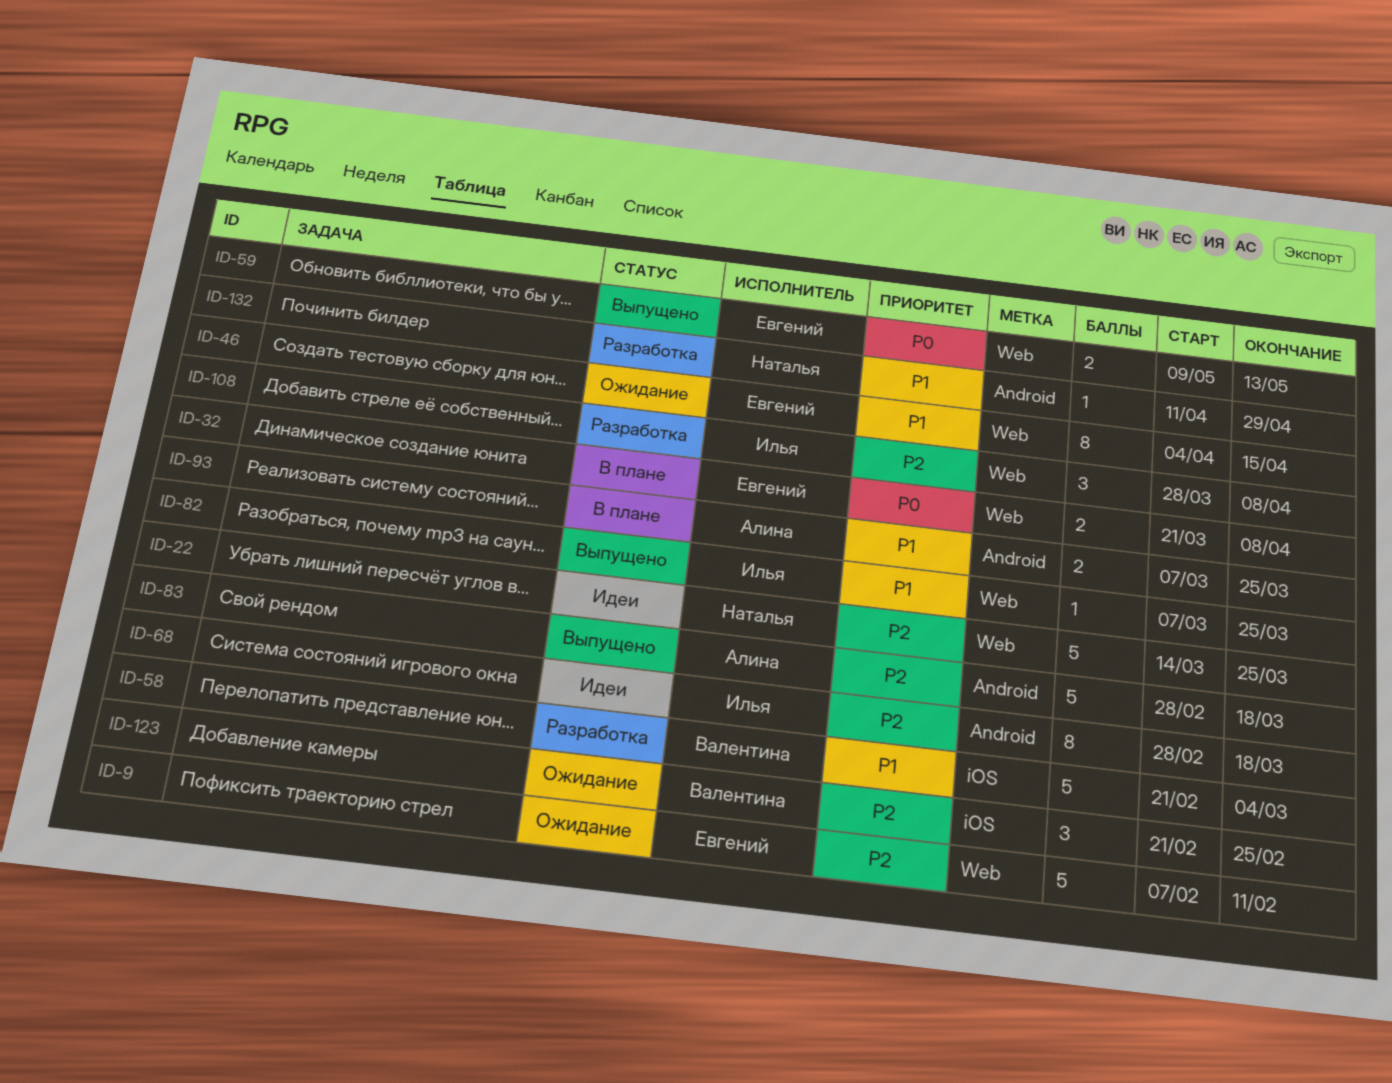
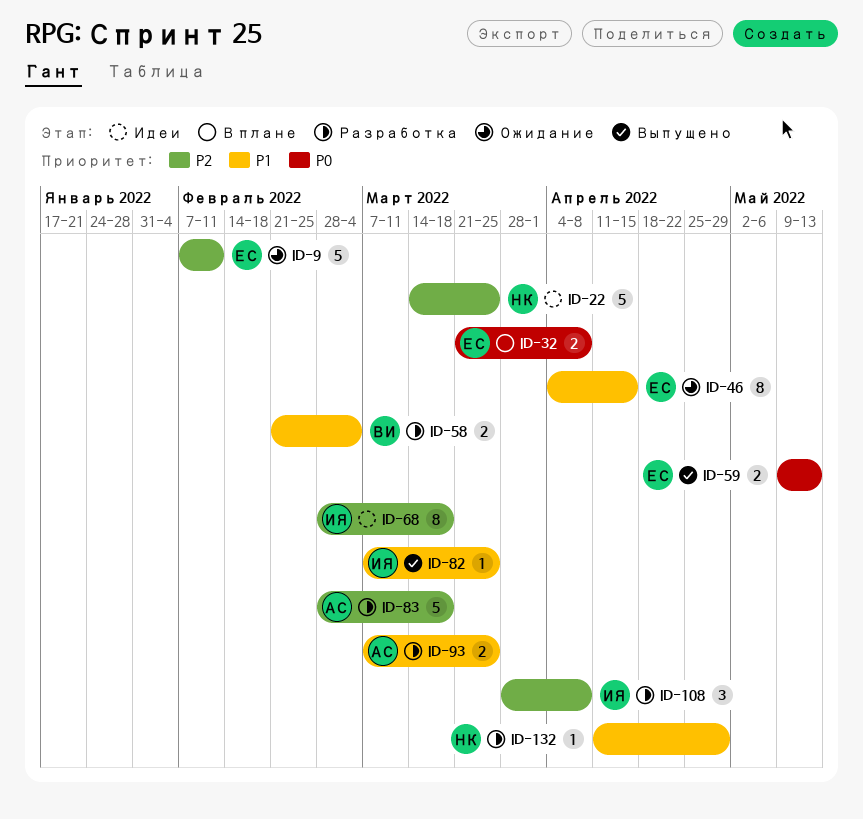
ID-58, estimate: 5 -> 2
ID-83, status: Выпущено -> Разработка
ID-93, status: В плане -> Разработка
ID-123: present -> none

